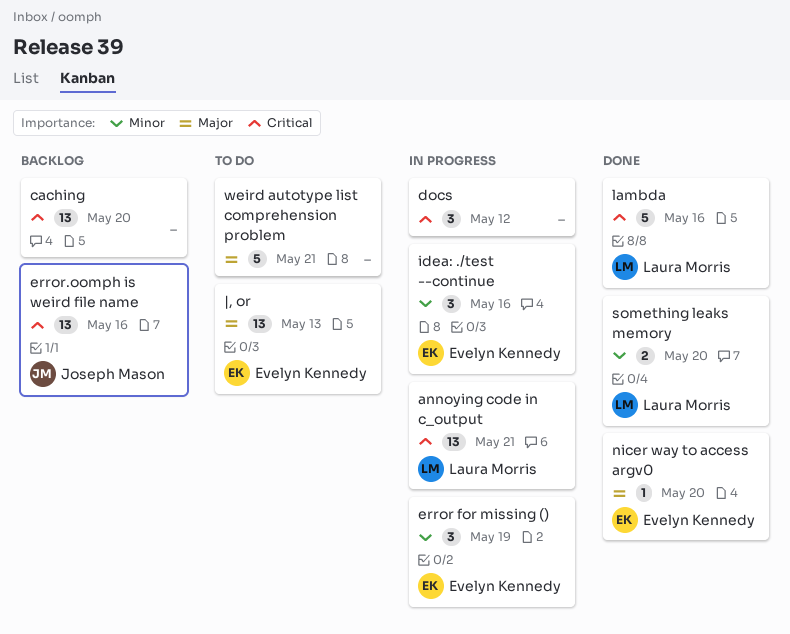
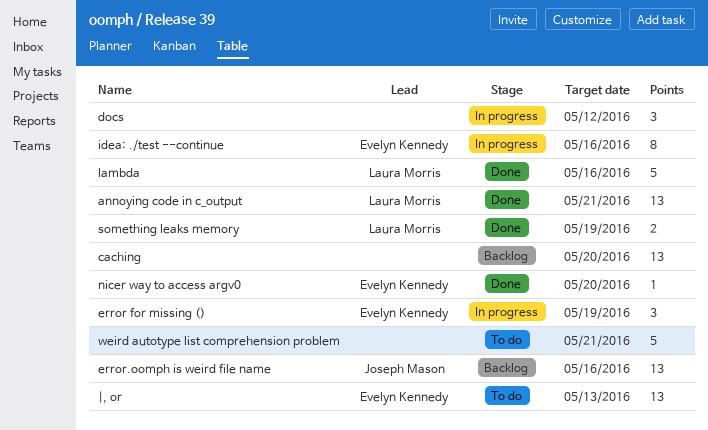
annoying code in c_output, status: In progress -> Done
idea: ./test --continue, estimate: 3 -> 8
something leaks memory, due: May 20 -> May 19

